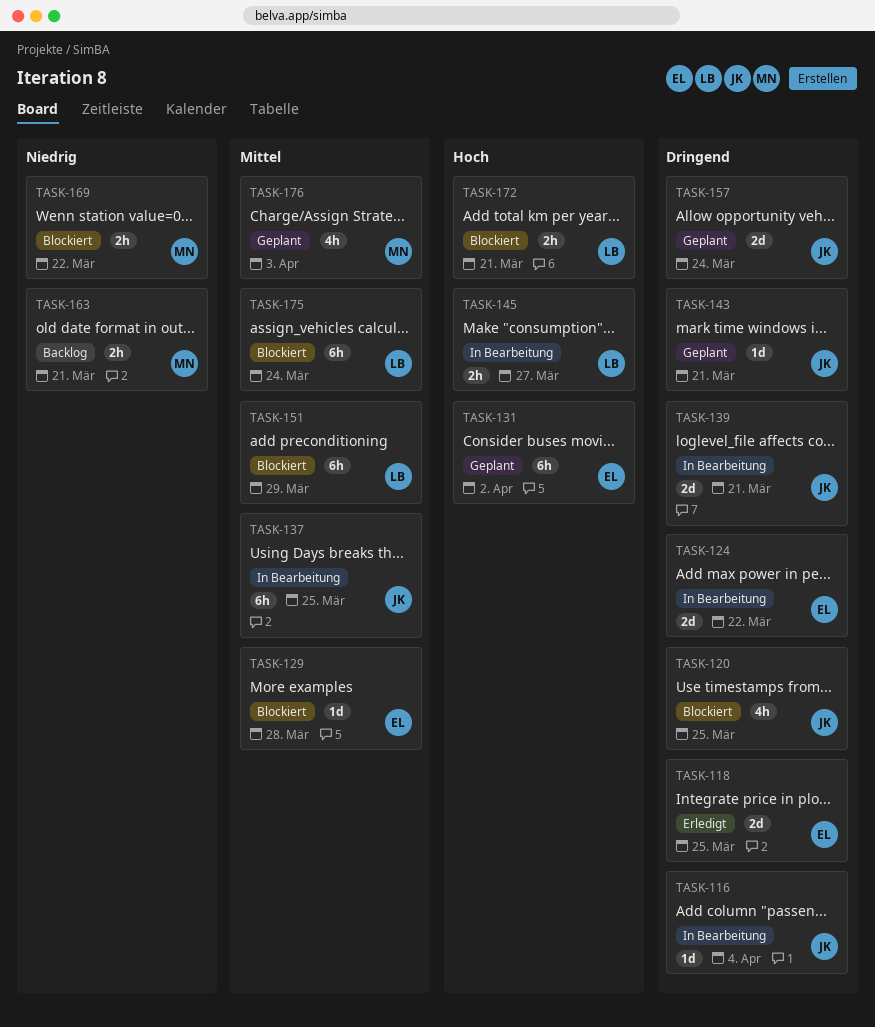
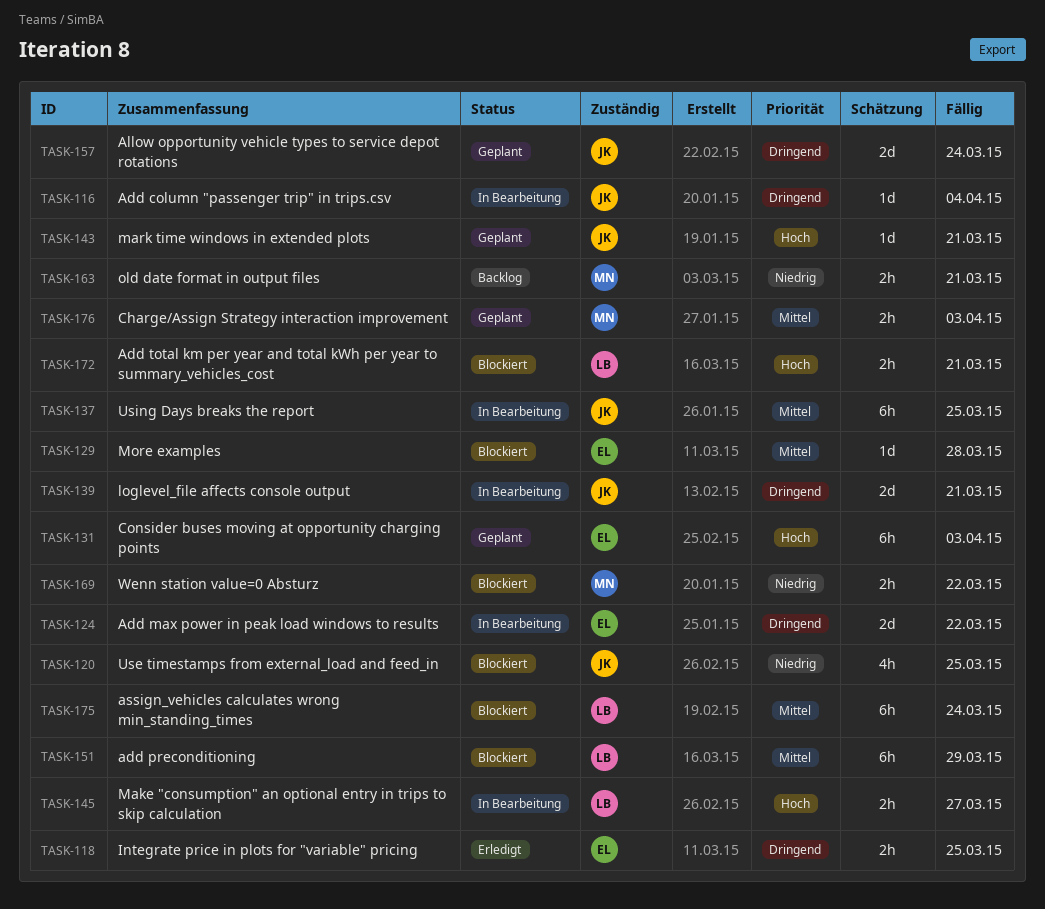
TASK-118, estimate: 2d -> 2h
TASK-120, priority: Dringend -> Niedrig
TASK-131, due: Apr 2 -> Apr 3
TASK-143, priority: Dringend -> Hoch
TASK-176, estimate: 4h -> 2h

